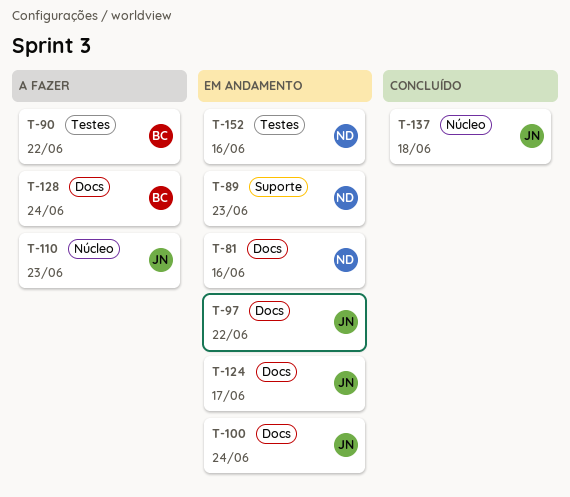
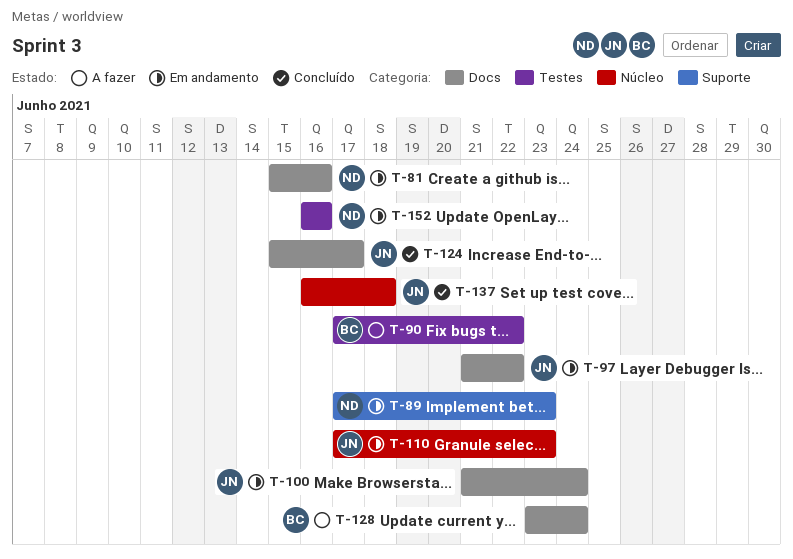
T-110, status: A fazer -> Em andamento
T-124, status: Em andamento -> Concluído

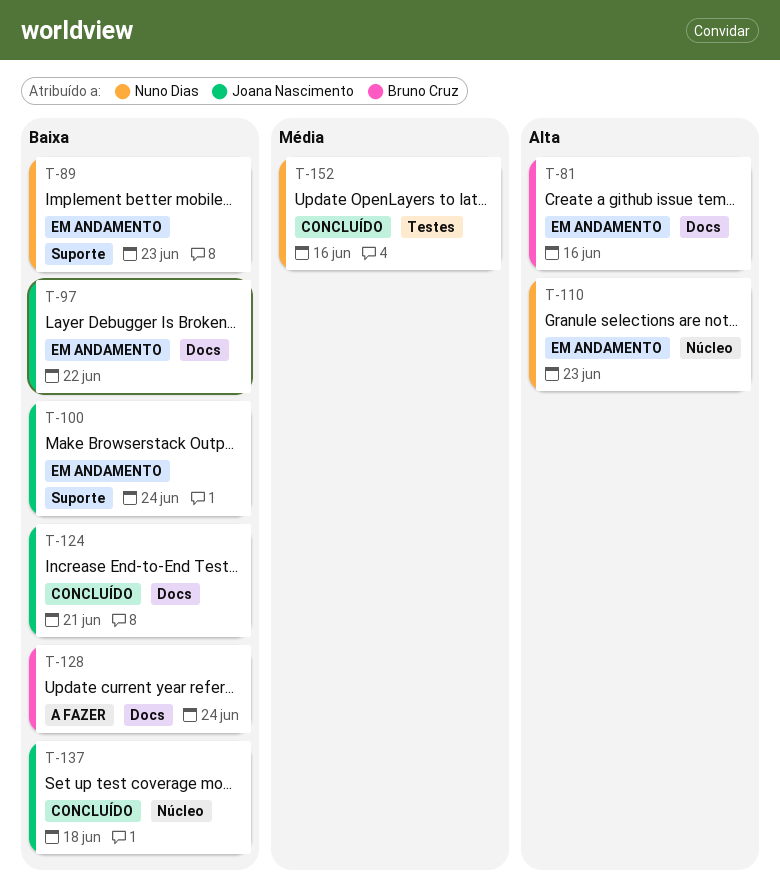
T-81, owner: Nuno Dias -> Bruno Cruz
T-90: present -> none
T-100, label: Docs -> Suporte
T-110, owner: Joana Nascimento -> Nuno Dias
T-124, due: Jun 17 -> Jun 21
T-152, status: Em andamento -> Concluído

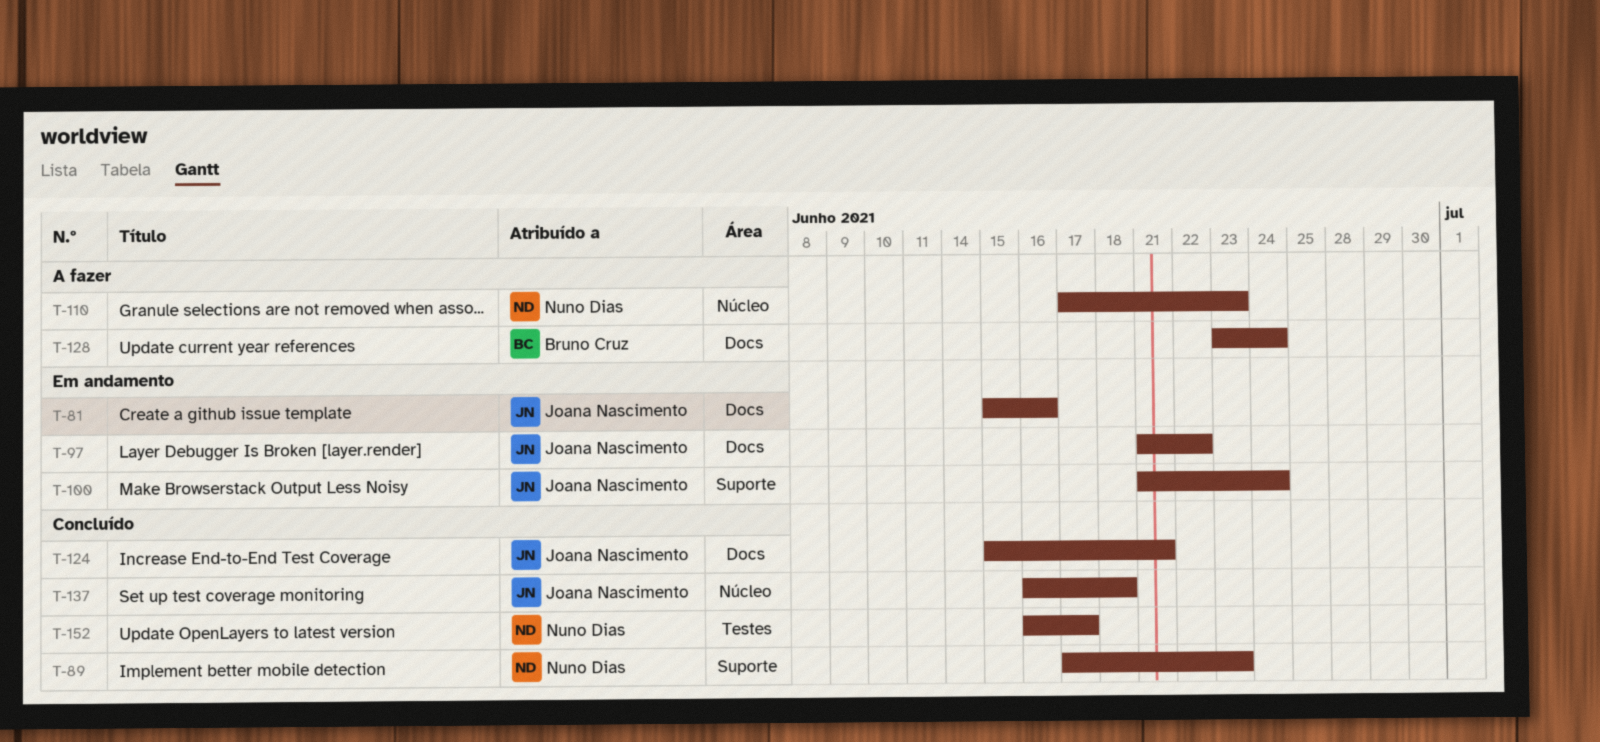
T-81, owner: Bruno Cruz -> Joana Nascimento
T-89, status: Em andamento -> Concluído
T-110, status: Em andamento -> A fazer
T-152, due: Jun 16 -> Jun 17

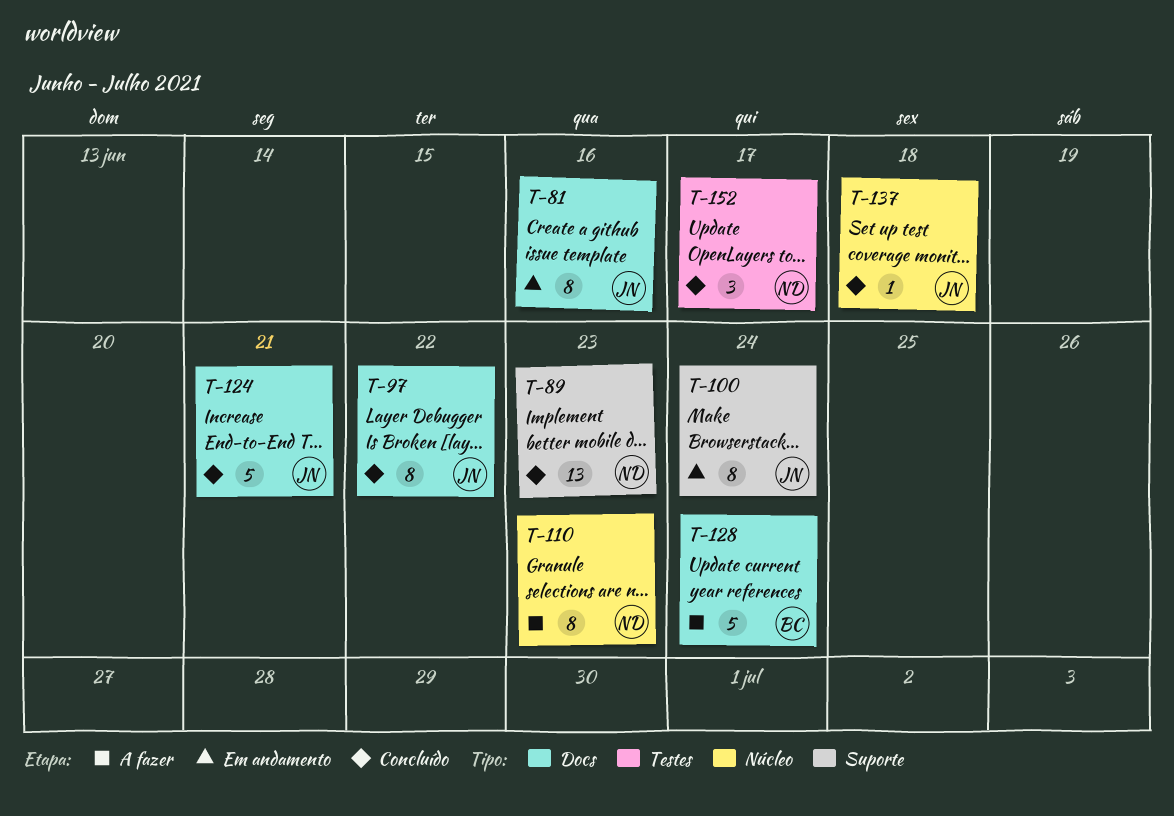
T-97, status: Em andamento -> Concluído

